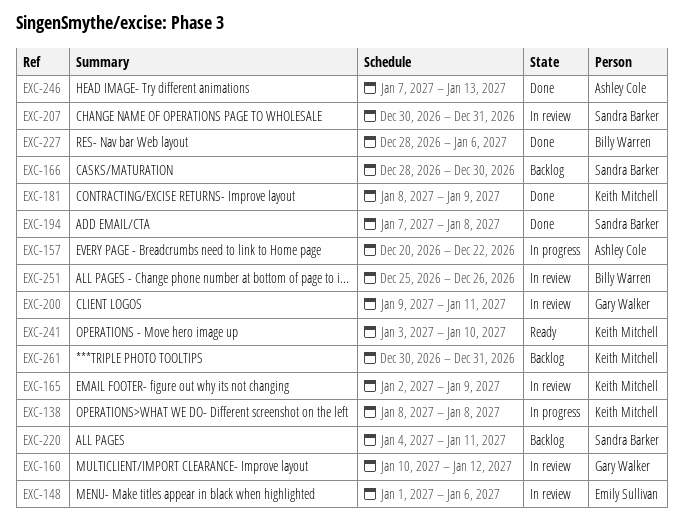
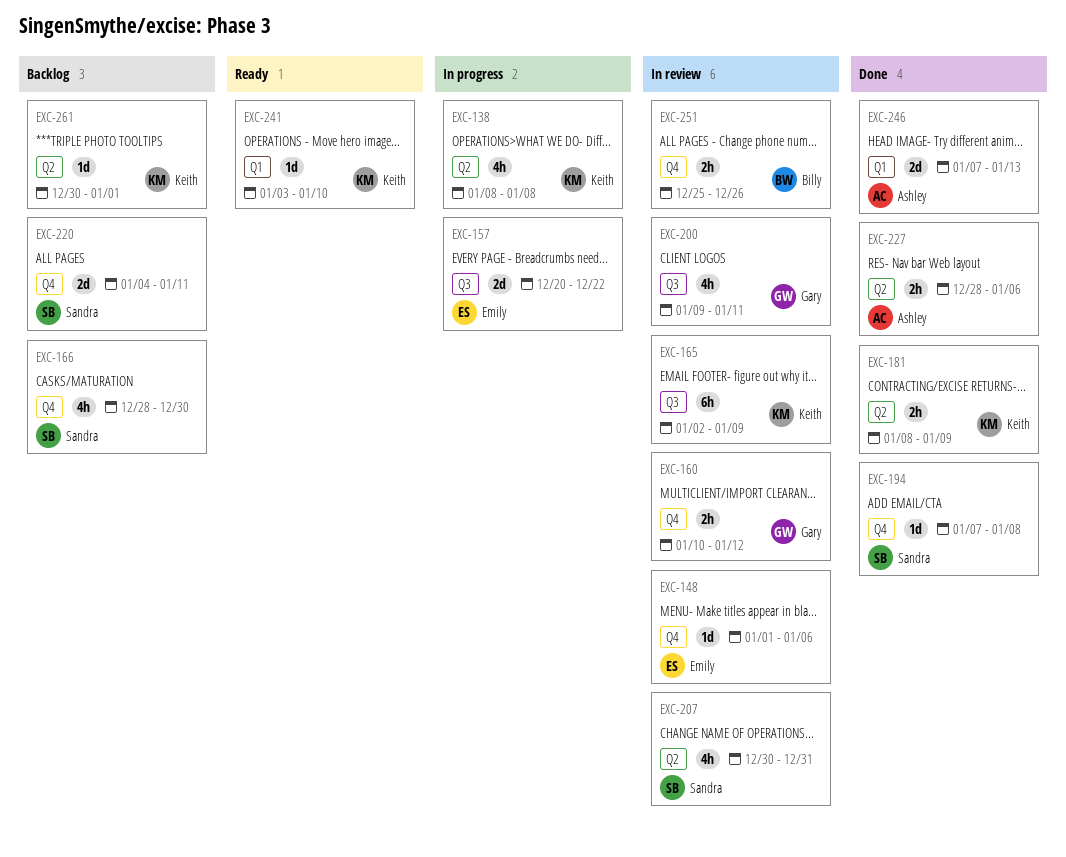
EXC-157, owner: Ashley Cole -> Emily Sullivan
EXC-227, owner: Billy Warren -> Ashley Cole
EXC-261, due: Dec 31 -> Jan 1

